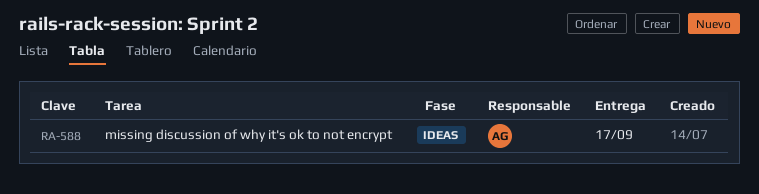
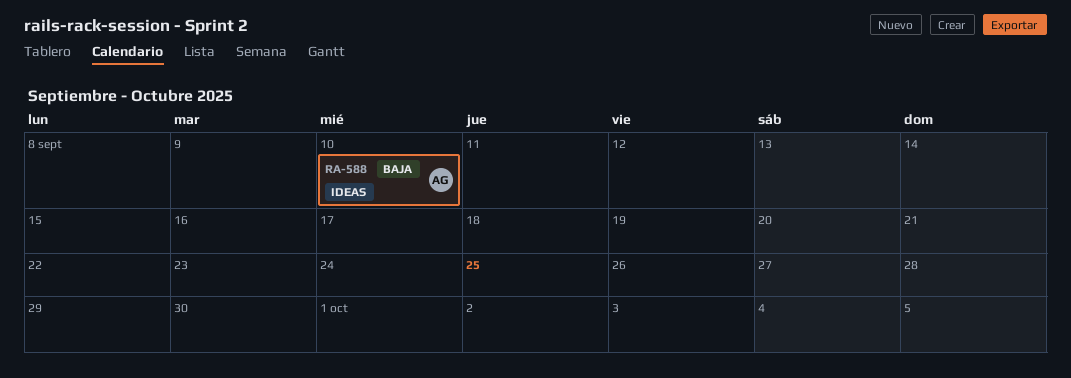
RA-588, due: Sep 17 -> Sep 10

